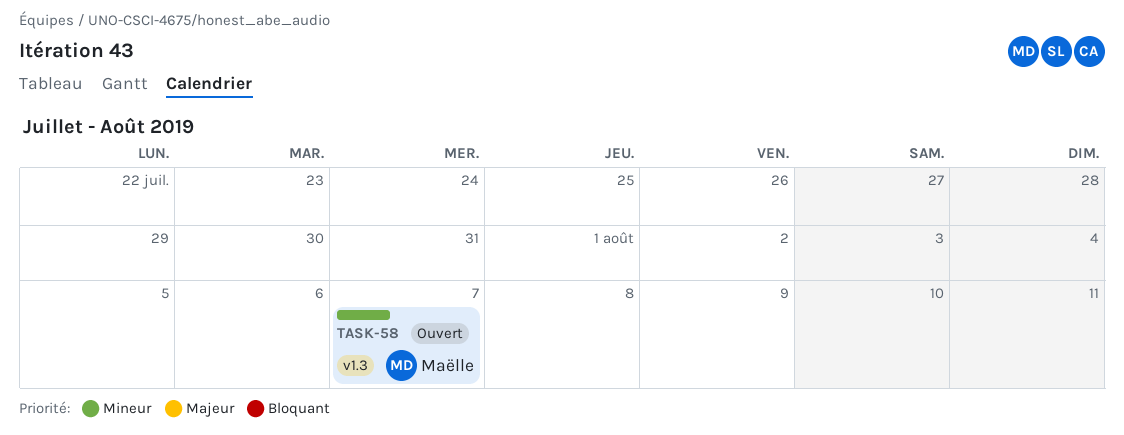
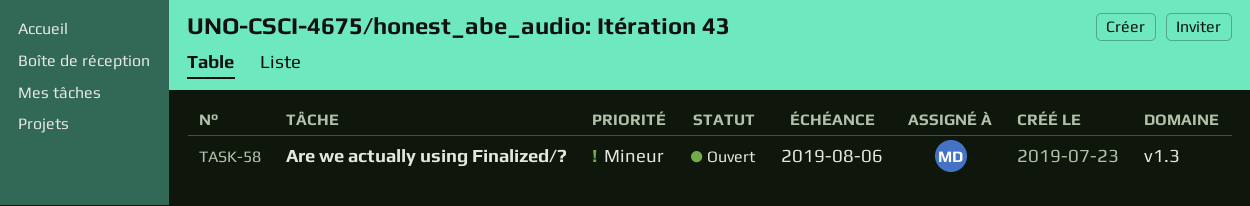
TASK-58, due: Aug 7 -> Aug 6

